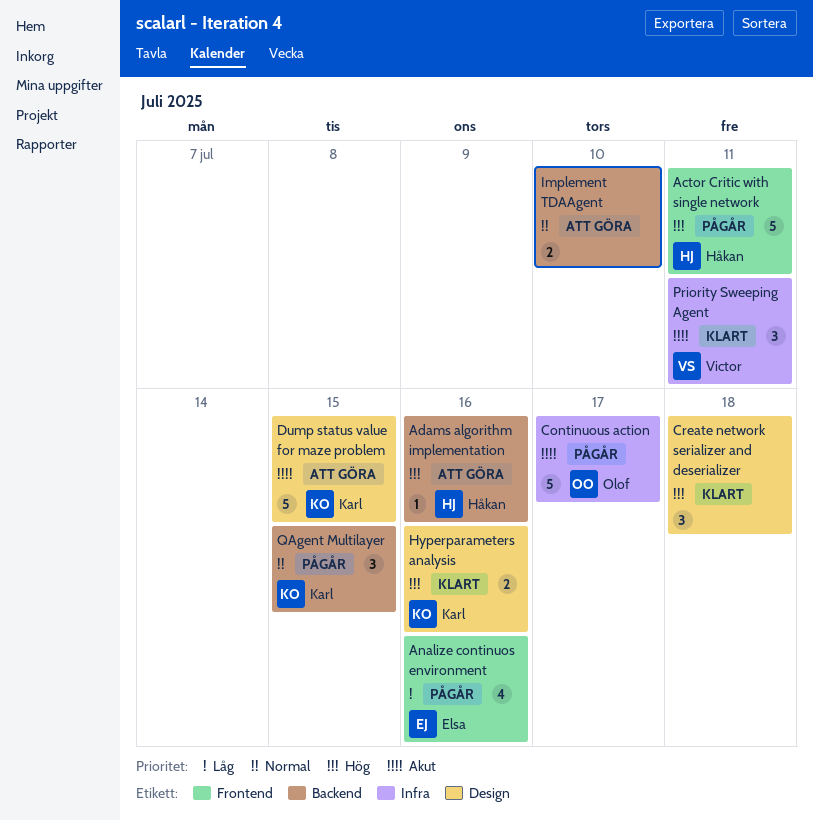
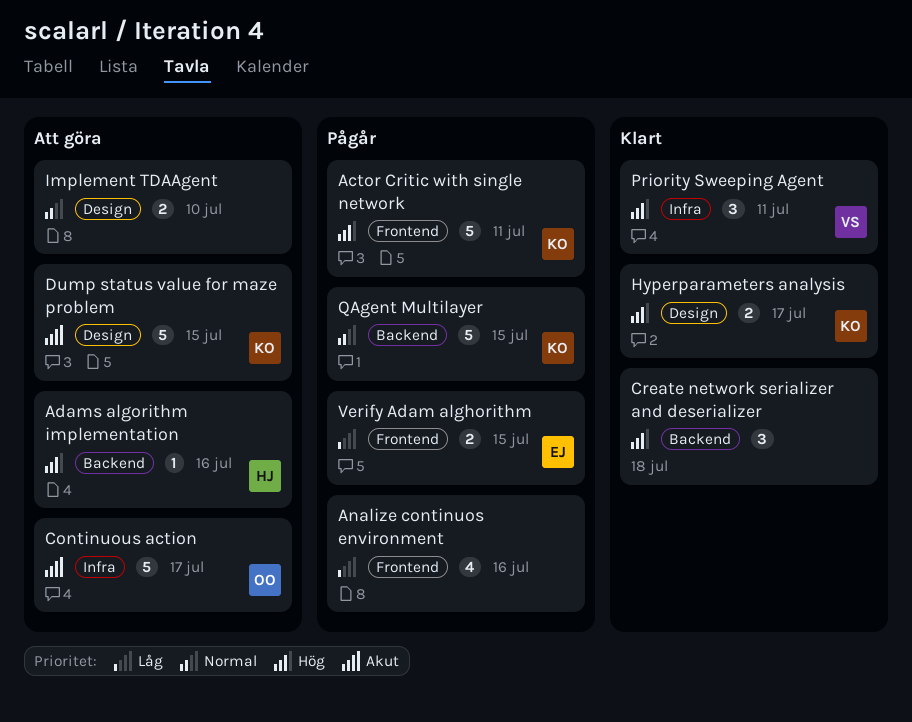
Actor Critic with single network, owner: Håkan -> Karl
Analize continuos environment, owner: Elsa -> none
Continuous action, status: Pågår -> Att göra
Create network serializer and deserializer, label: Design -> Backend
Hyperparameters analysis, due: Jul 16 -> Jul 17
Implement TDAAgent, label: Backend -> Design
Priority Sweeping Agent, priority: Akut -> Hög
QAgent Multilayer, estimate: 3 -> 5
Verify Adam alghorithm: none -> present

